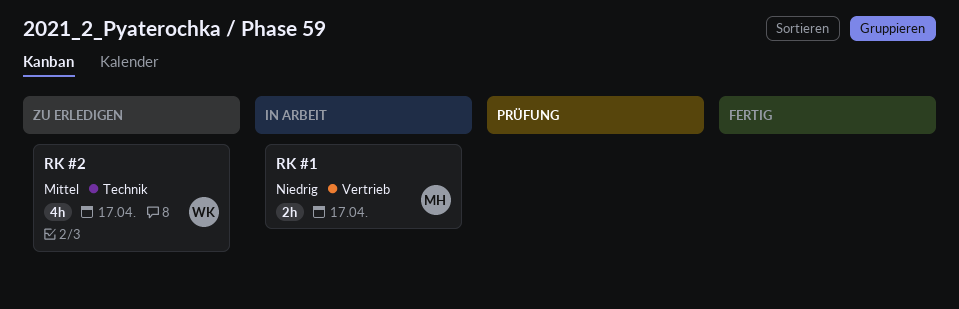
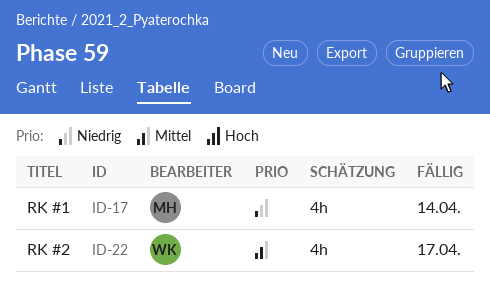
RK #1, estimate: 2h -> 4h
RK #1, due: Apr 17 -> Apr 14

